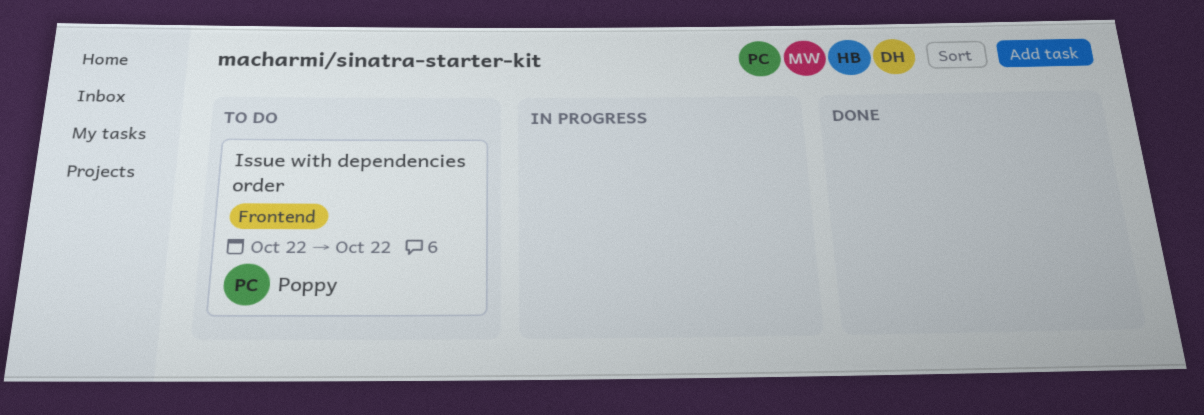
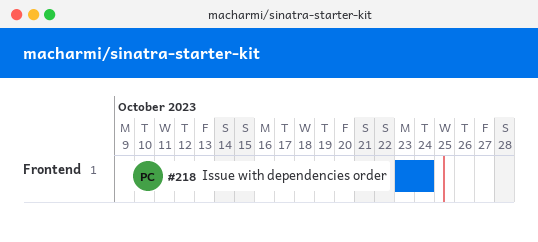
Issue with dependencies order, start: Oct 22 -> Oct 23
Issue with dependencies order, due: Oct 22 -> Oct 24

